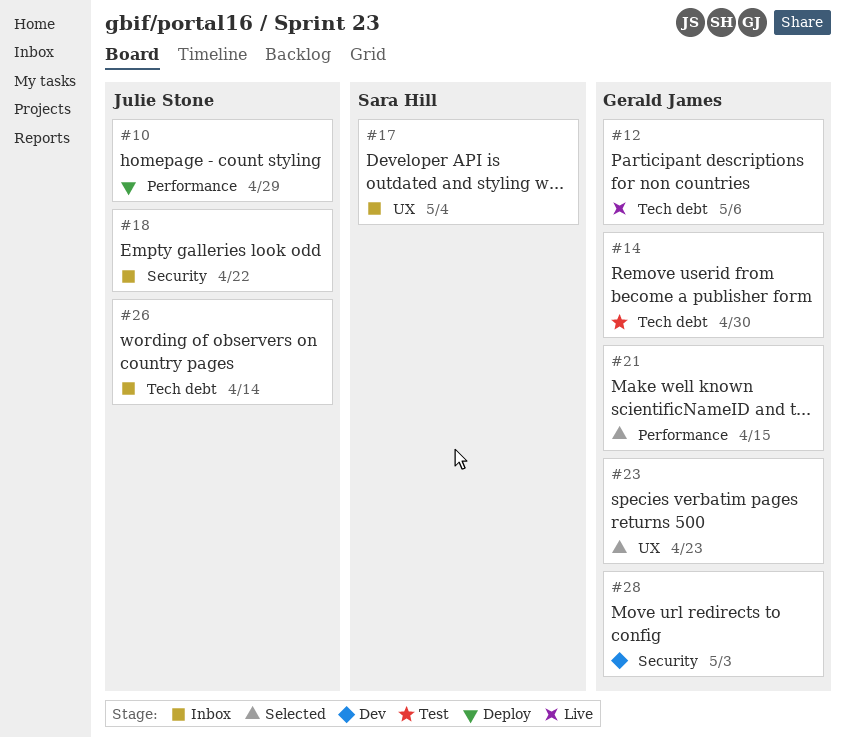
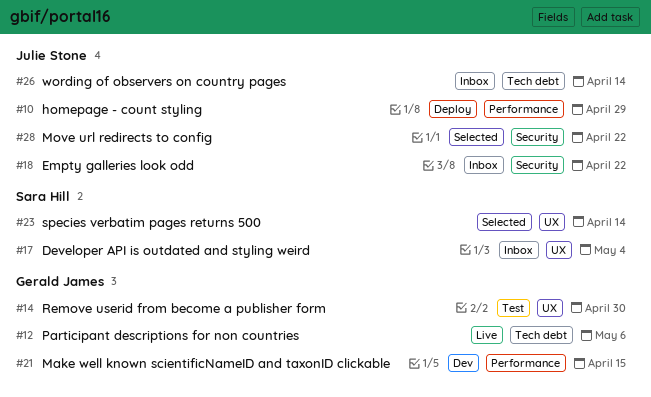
#14, label: Tech debt -> UX
#21, status: Selected -> Dev
#23, owner: Gerald James -> Sara Hill
#23, due: Apr 23 -> Apr 14
#28, status: Dev -> Selected
#28, owner: Gerald James -> Julie Stone
#28, due: May 3 -> Apr 22

